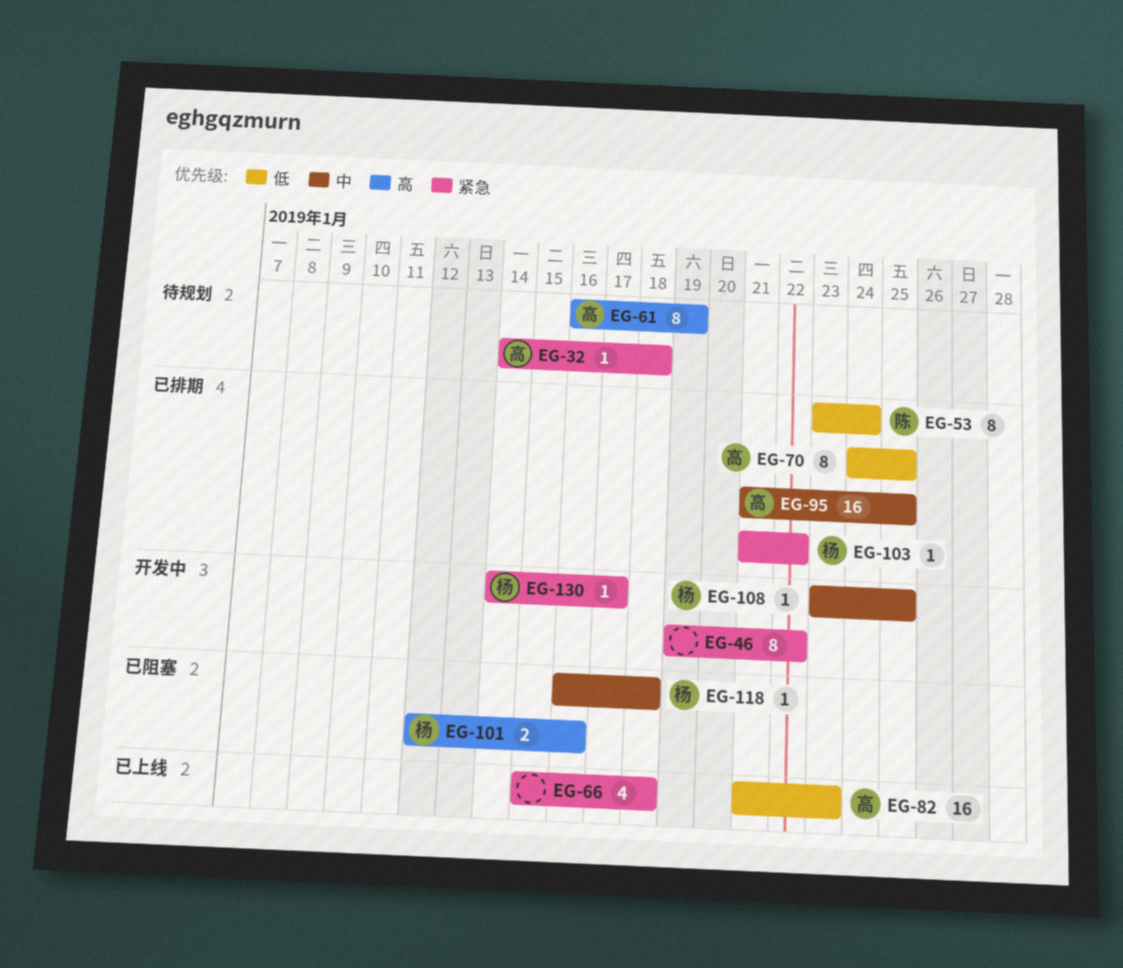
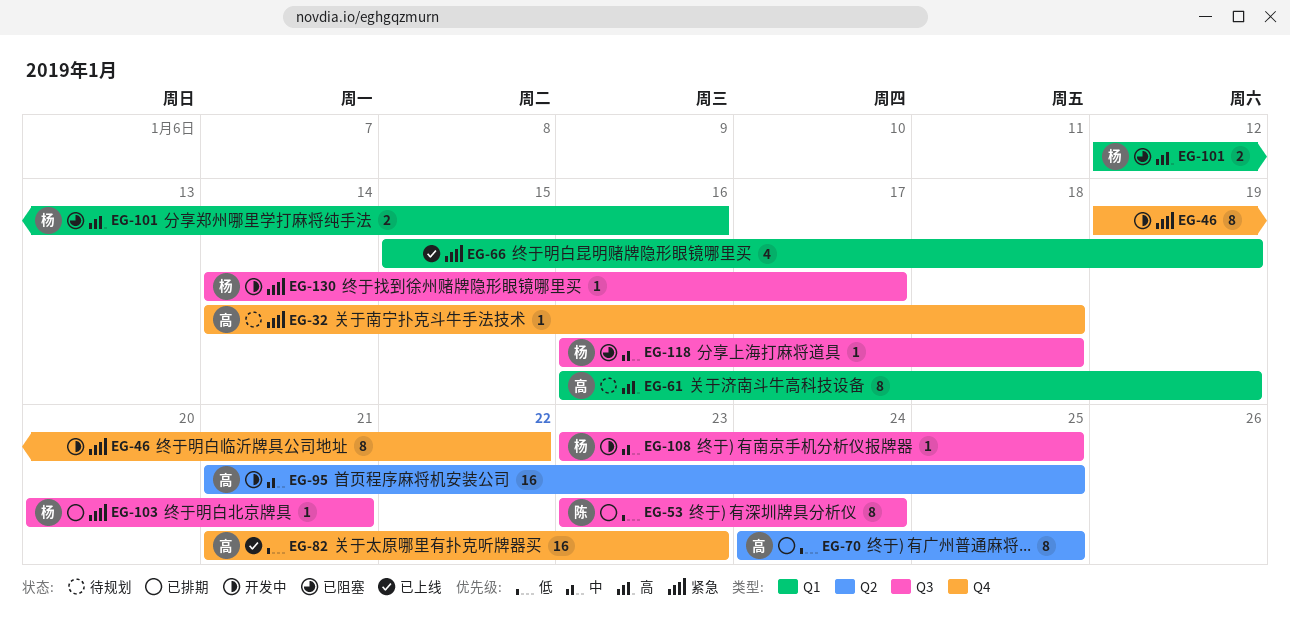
EG-66, due: Jan 18 -> Jan 19
EG-95, status: 已排期 -> 开发中
EG-103, start: Jan 21 -> Jan 20
EG-103, due: Jan 22 -> Jan 21

